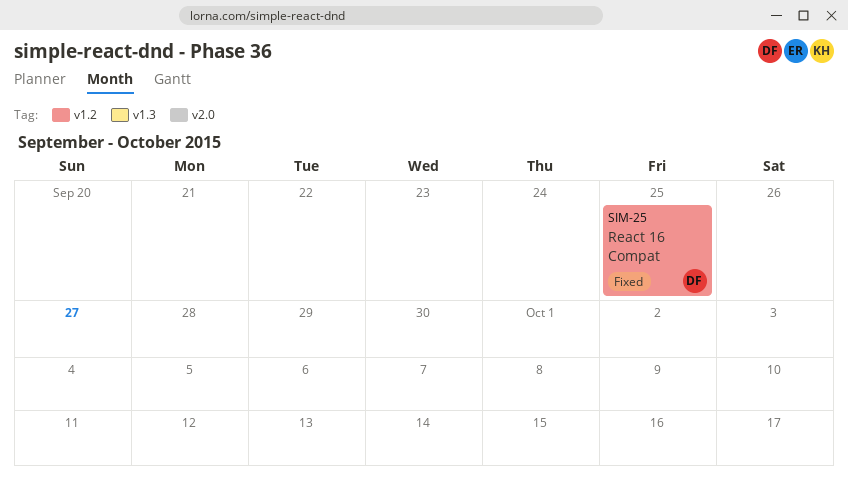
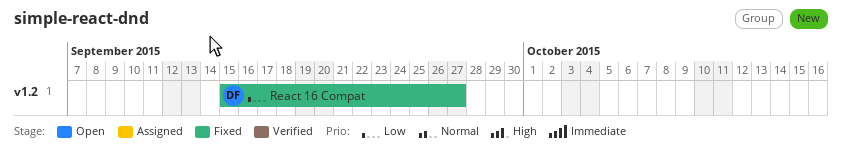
React 16 Compat, due: Sep 25 -> Sep 27

